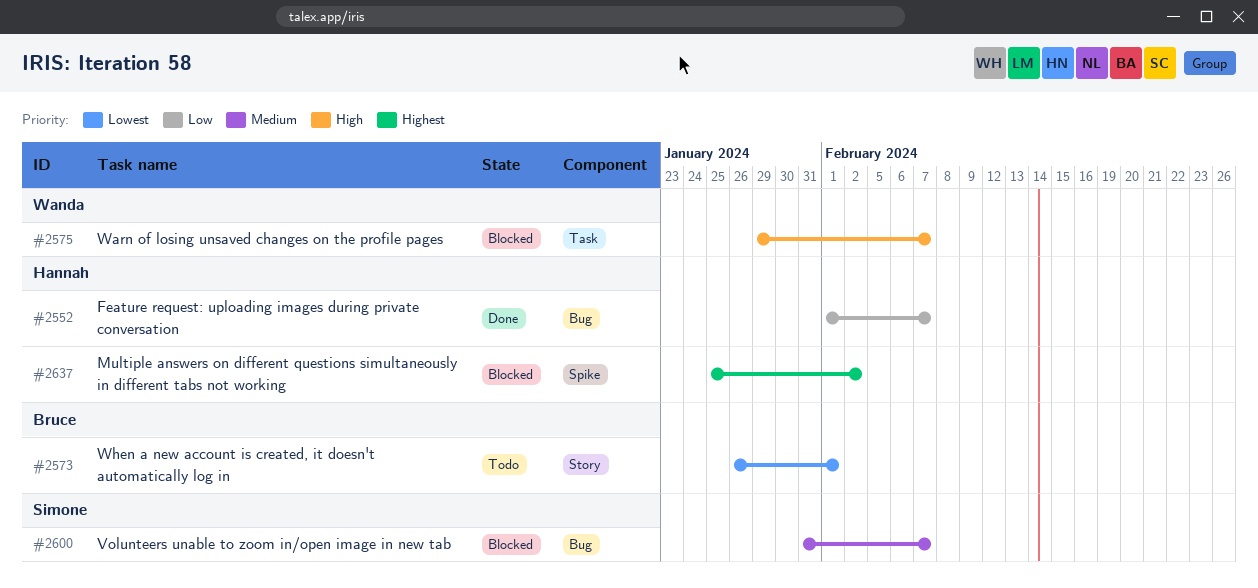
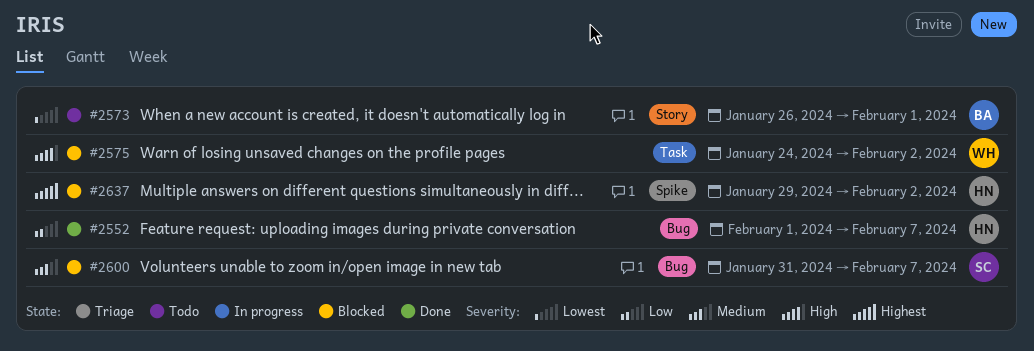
#2575, start: Jan 29 -> Jan 24
#2575, due: Feb 7 -> Feb 2
#2637, start: Jan 25 -> Jan 29

